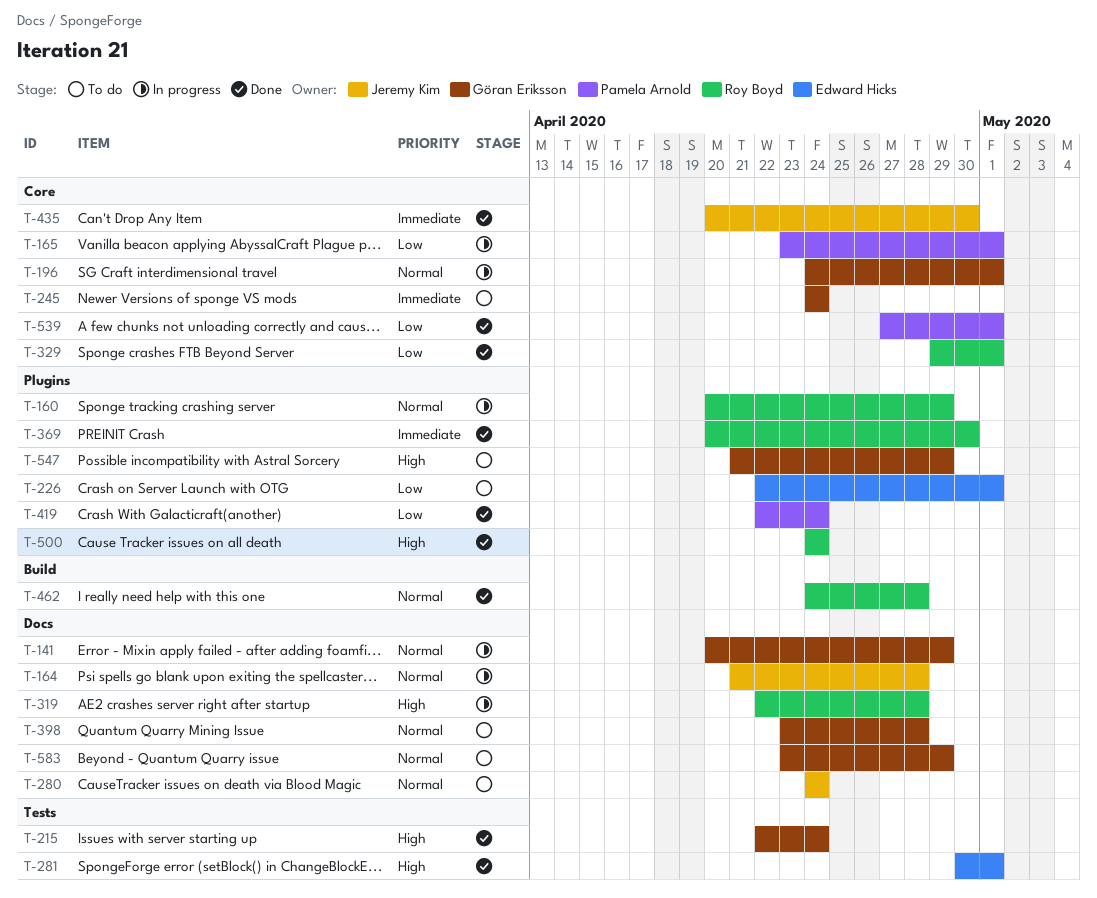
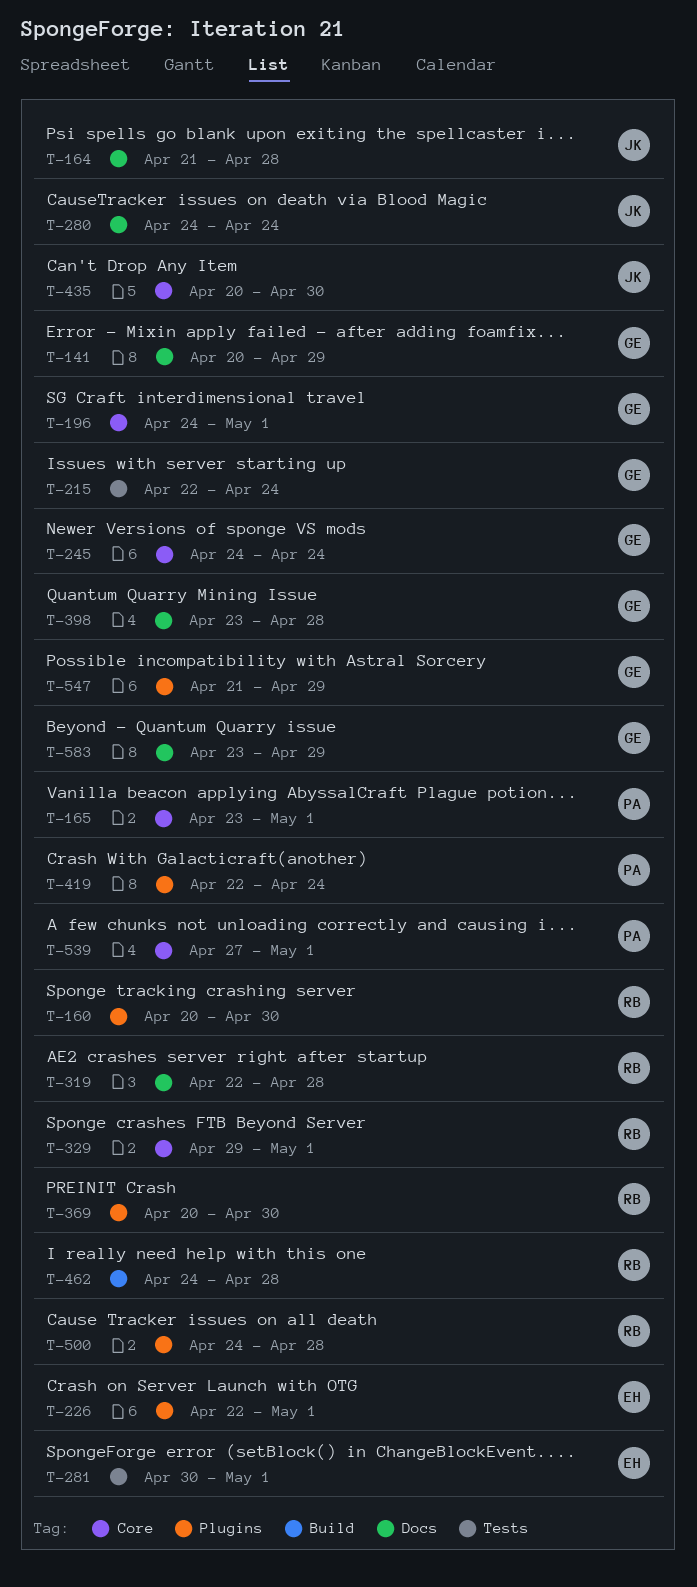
T-160, due: Apr 29 -> Apr 30
T-500, due: Apr 24 -> Apr 28

